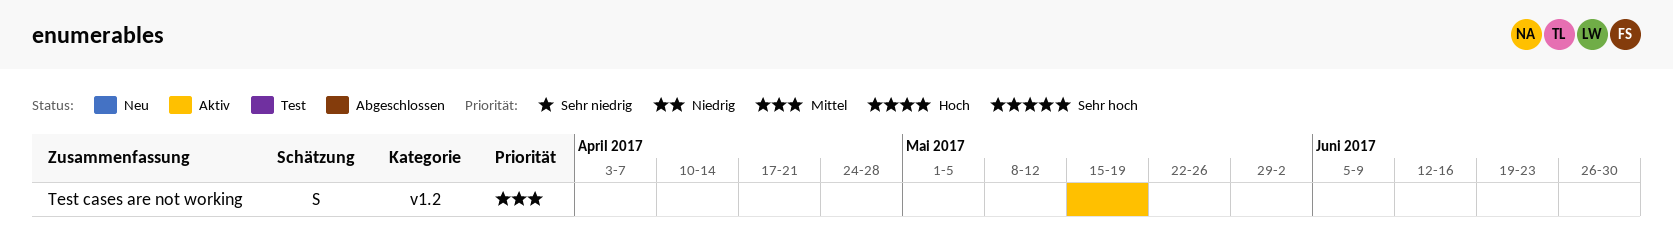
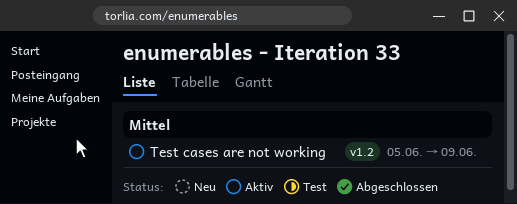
Test cases are not working, start: May 15 -> Jun 5
Test cases are not working, due: May 19 -> Jun 9

